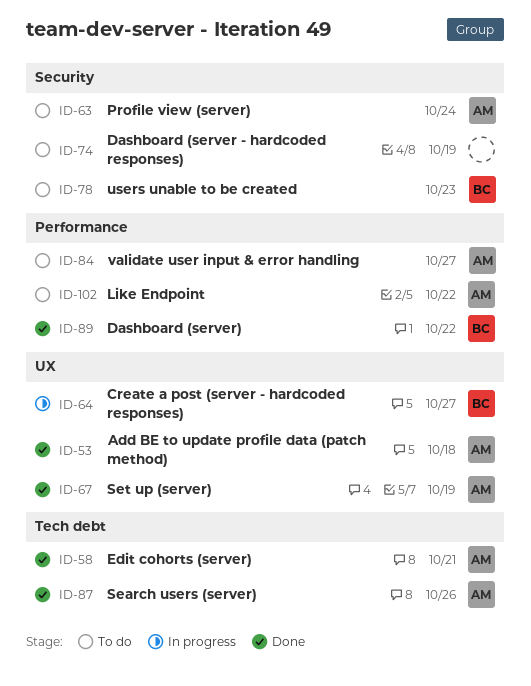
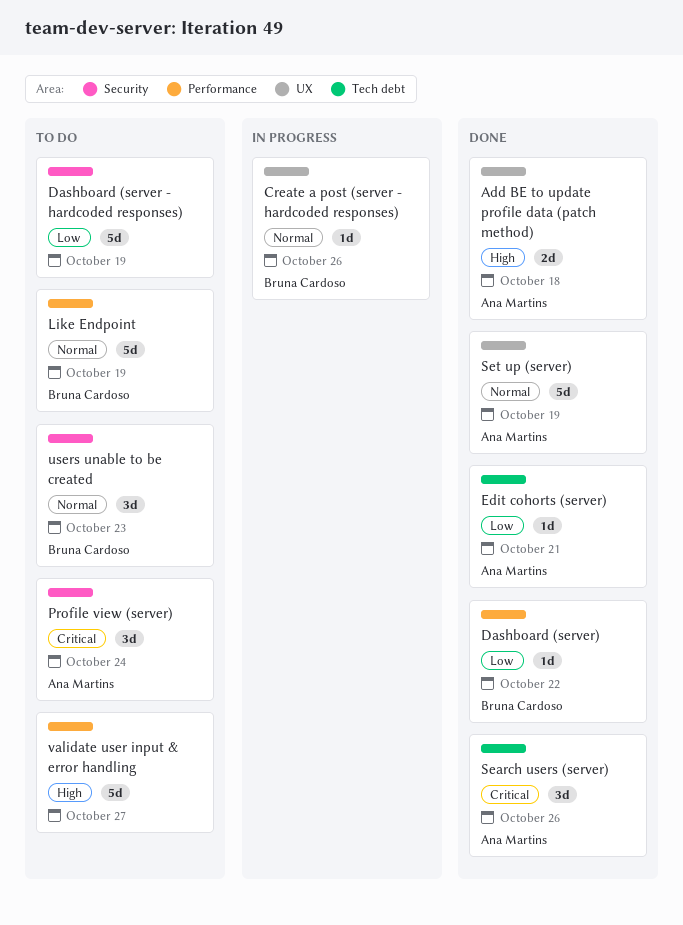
Create a post (server - hardcoded responses), due: Oct 27 -> Oct 26
Like Endpoint, owner: Ana Martins -> Bruna Cardoso
Like Endpoint, due: Oct 22 -> Oct 19
validate user input & error handling, owner: Ana Martins -> none

